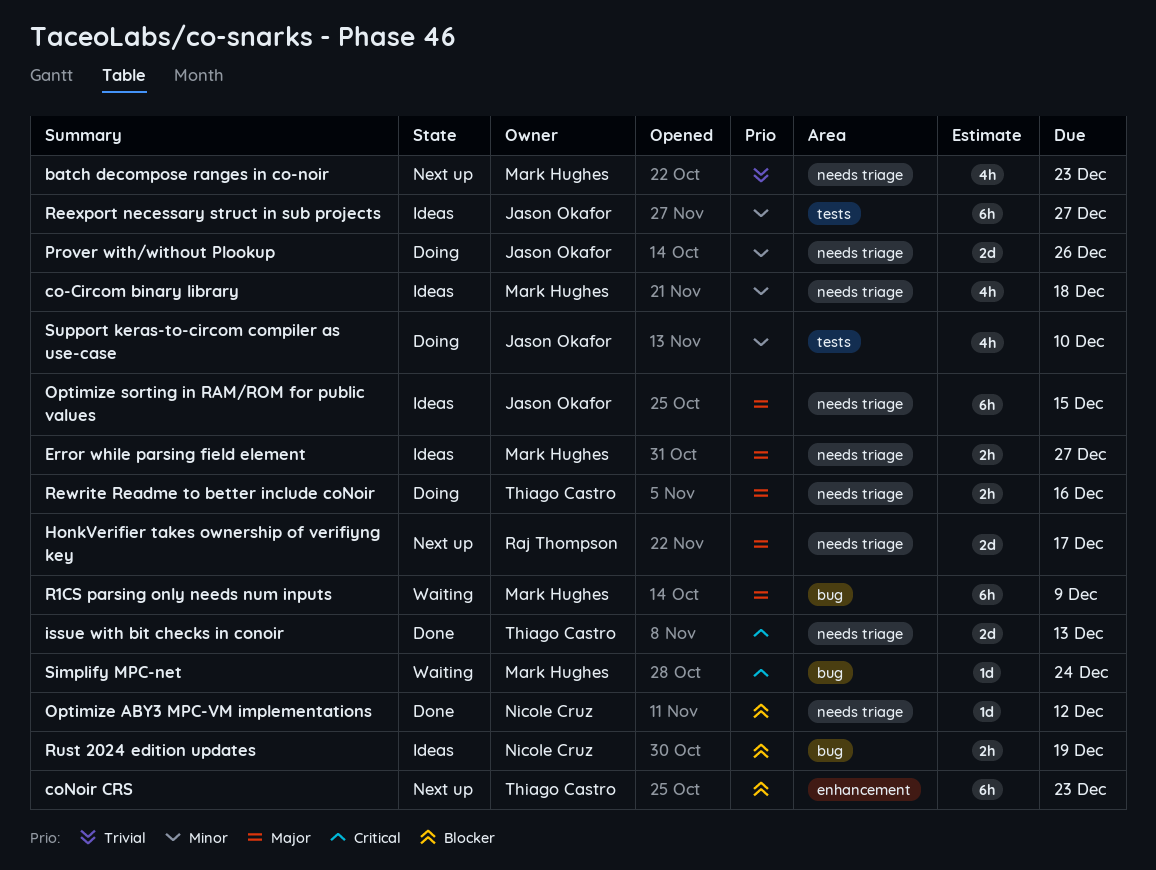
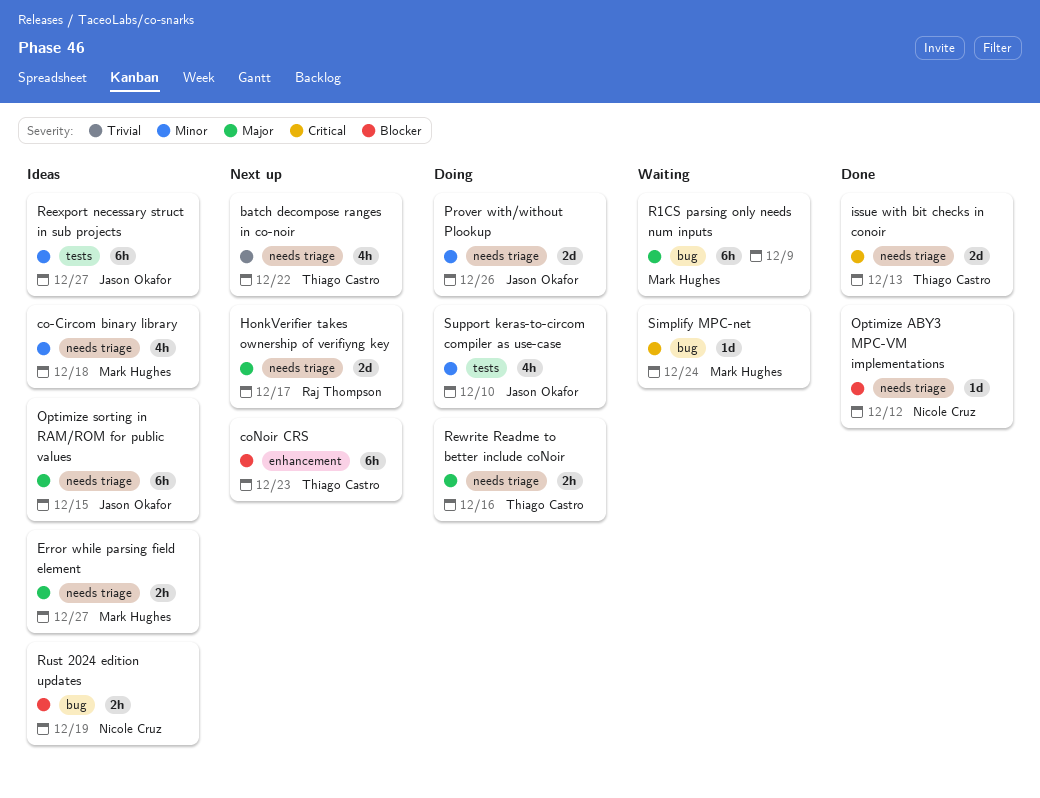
batch decompose ranges in co-noir, owner: Mark Hughes -> Thiago Castro
batch decompose ranges in co-noir, due: Dec 23 -> Dec 22

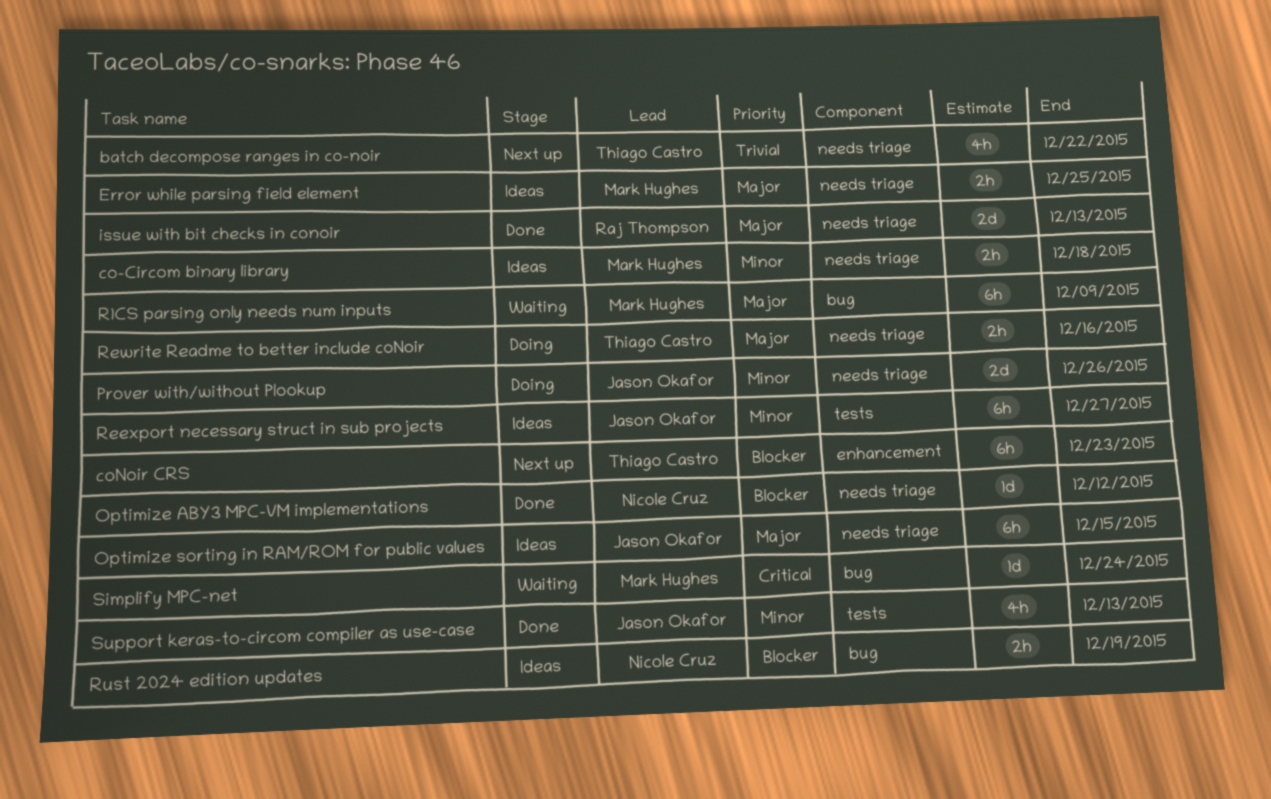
co-Circom binary library, estimate: 4h -> 2h
Error while parsing field element, due: Dec 27 -> Dec 25
HonkVerifier takes ownership of verifiyng key: present -> none
issue with bit checks in conoir, owner: Thiago Castro -> Raj Thompson
issue with bit checks in conoir, priority: Critical -> Major
Support keras-to-circom compiler as use-case, status: Doing -> Done
Support keras-to-circom compiler as use-case, due: Dec 10 -> Dec 13

